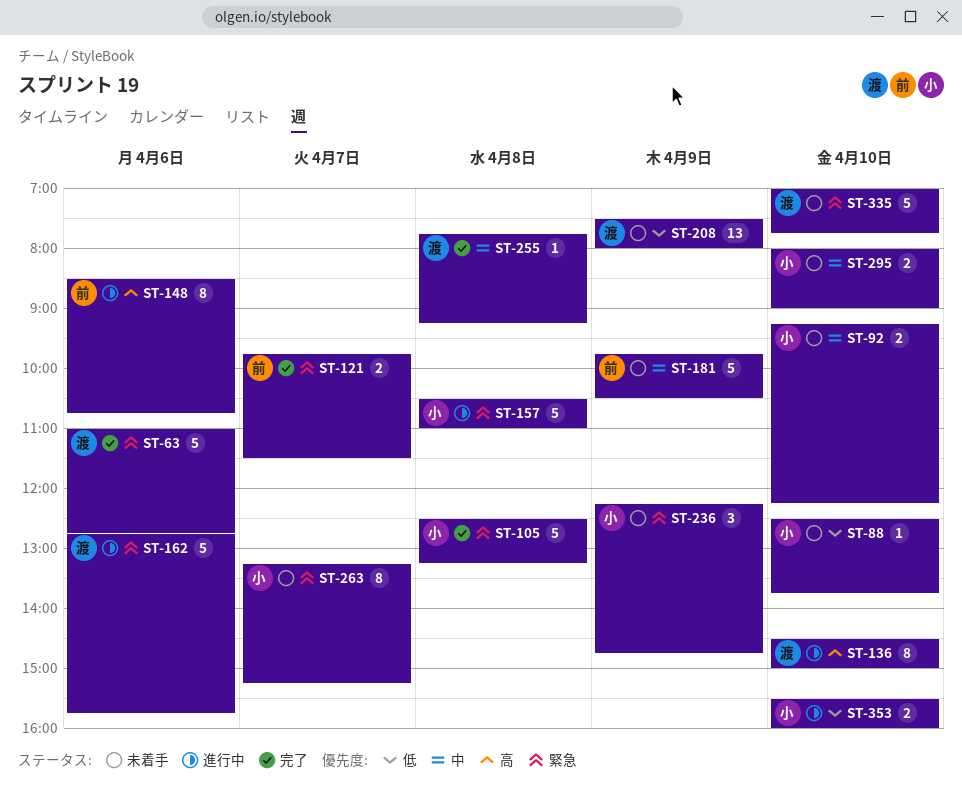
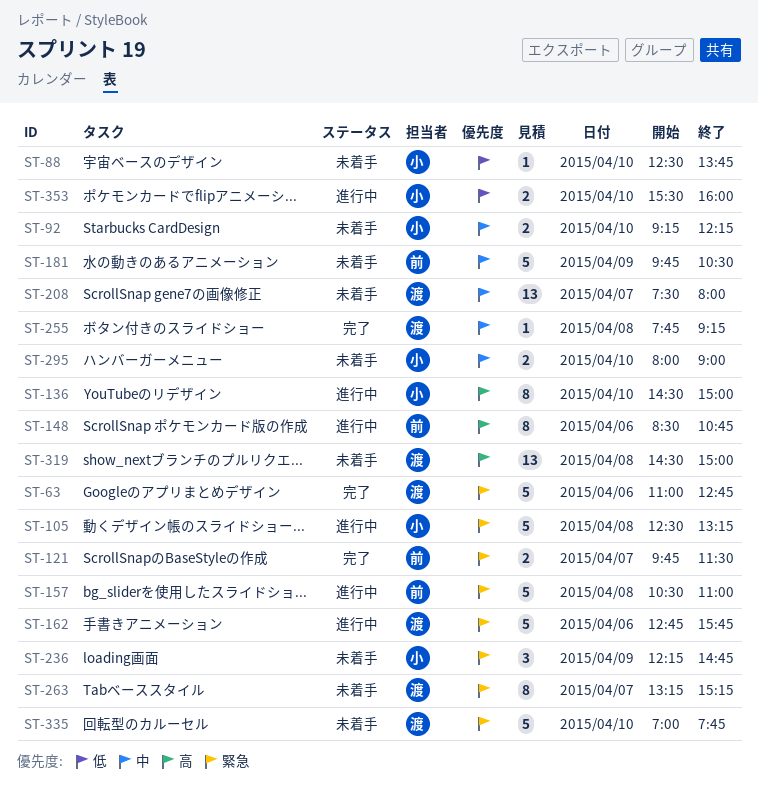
ST-105, status: 完了 -> 進行中
ST-136, owner: 渡 -> 小
ST-157, owner: 小 -> 前
ST-208, priority: 低 -> 中
ST-208, day: Apr 9 -> Apr 7
ST-263, owner: 小 -> 渡
ST-319: none -> present

